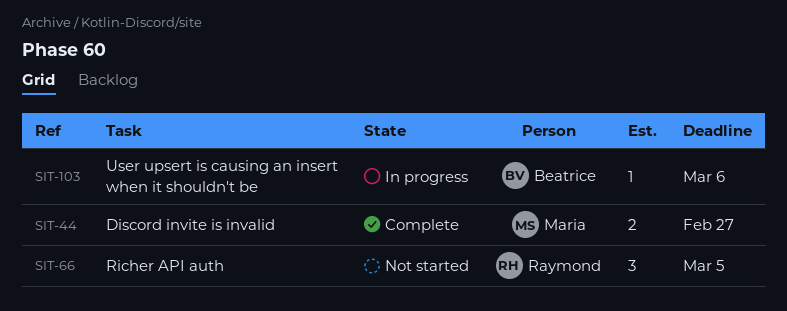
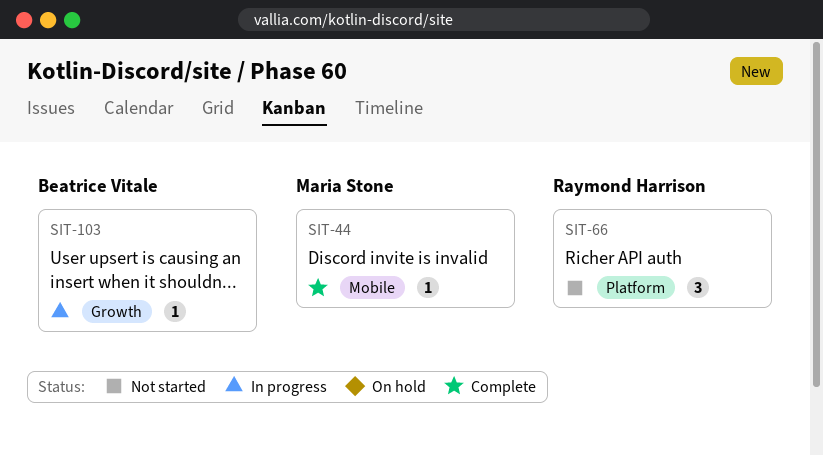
SIT-44, estimate: 2 -> 1

